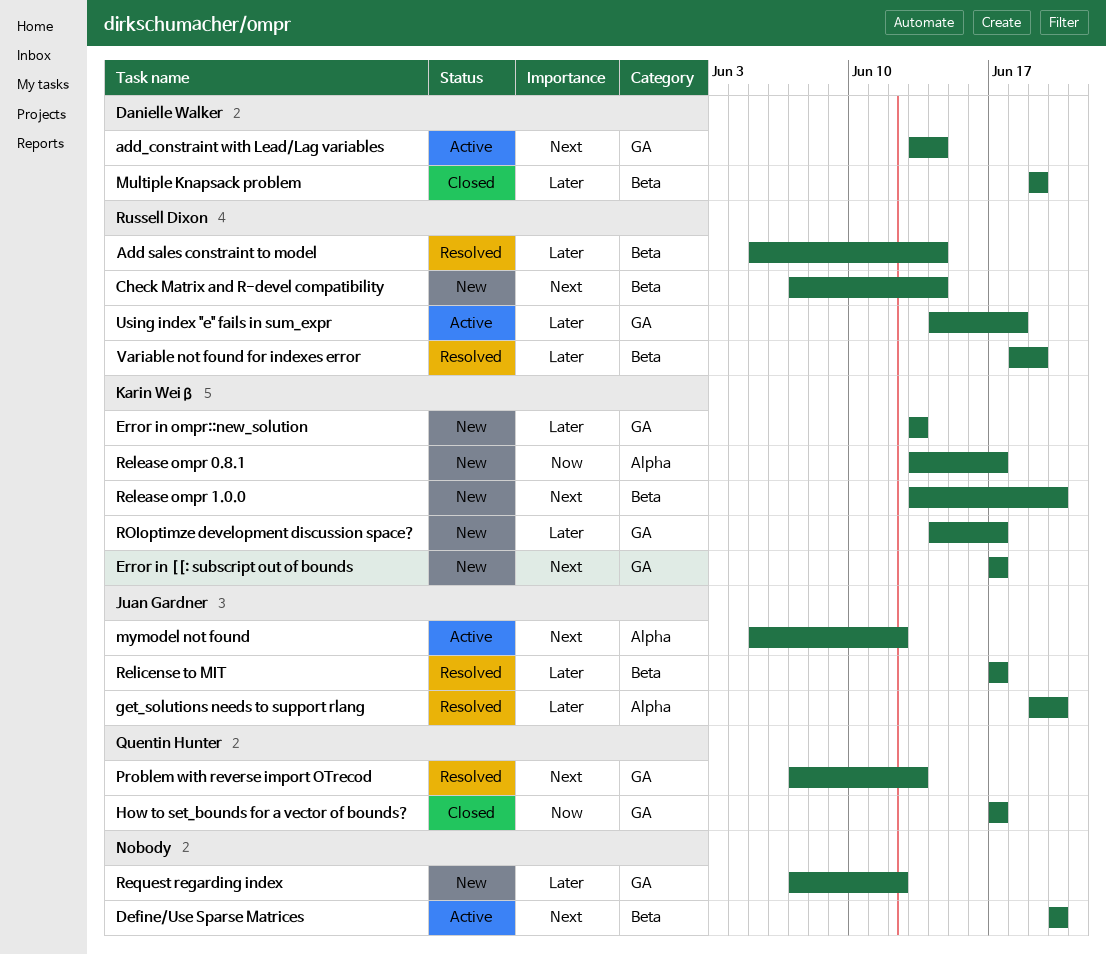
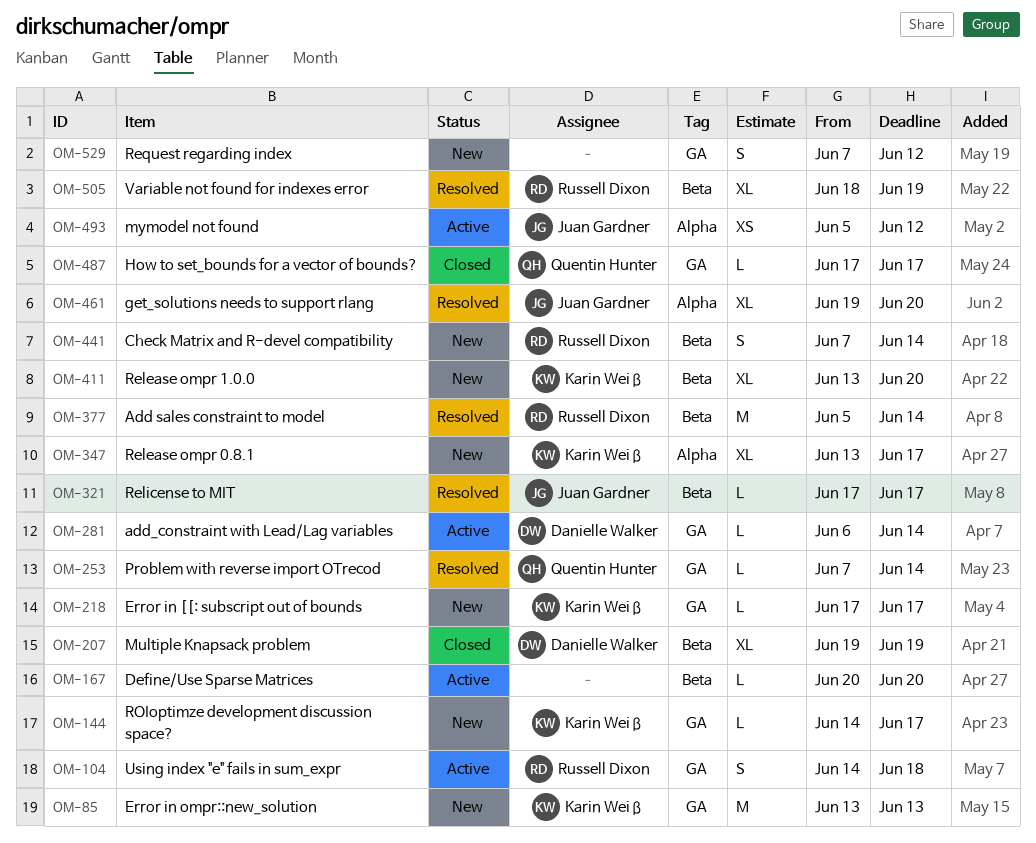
add_constraint with Lead/Lag variables, start: Jun 13 -> Jun 6
Problem with reverse import OTrecod, due: Jun 13 -> Jun 14

